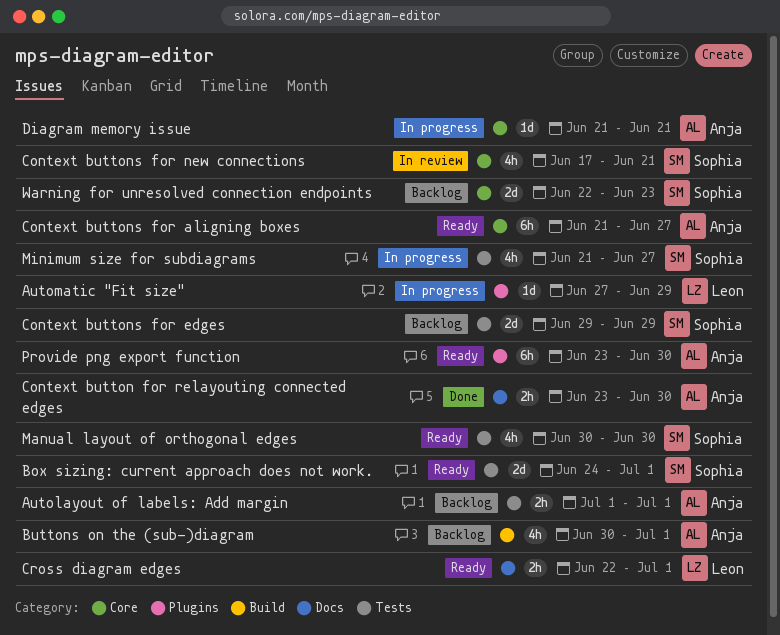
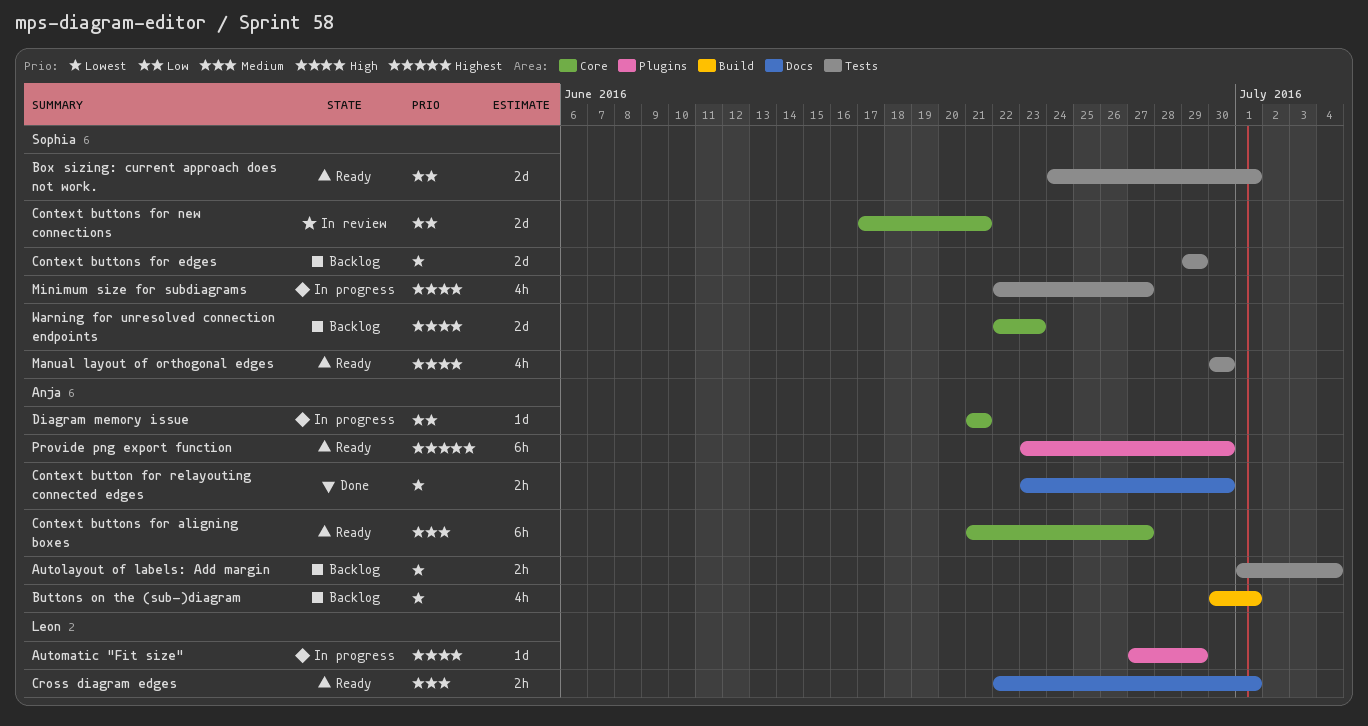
Autolayout of labels: Add margin, due: Jul 1 -> Jul 4
Context buttons for new connections, estimate: 4h -> 2d
Minimum size for subdiagrams, start: Jun 21 -> Jun 22

